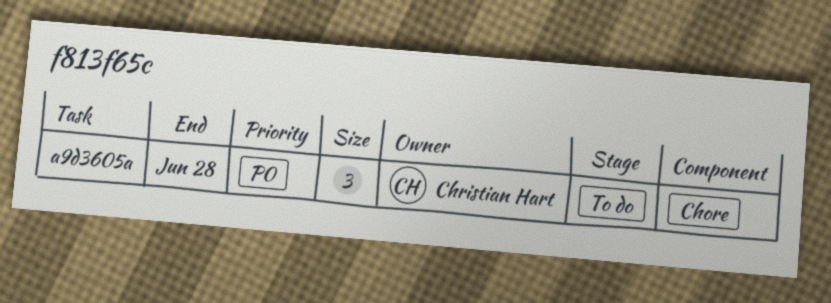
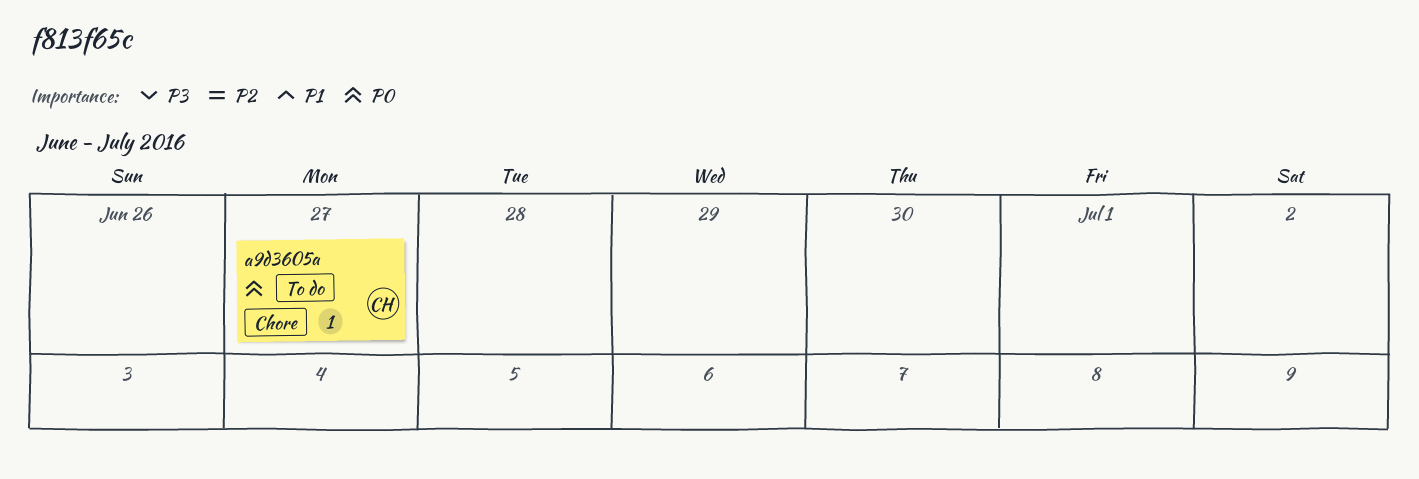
a9d3605a, estimate: 3 -> 1
a9d3605a, due: Jun 28 -> Jun 27

